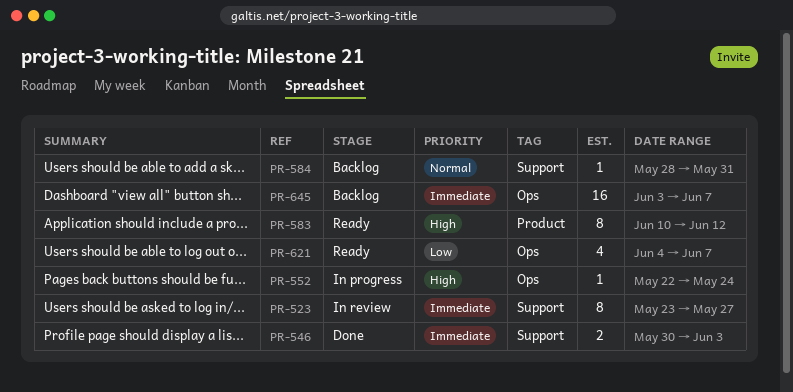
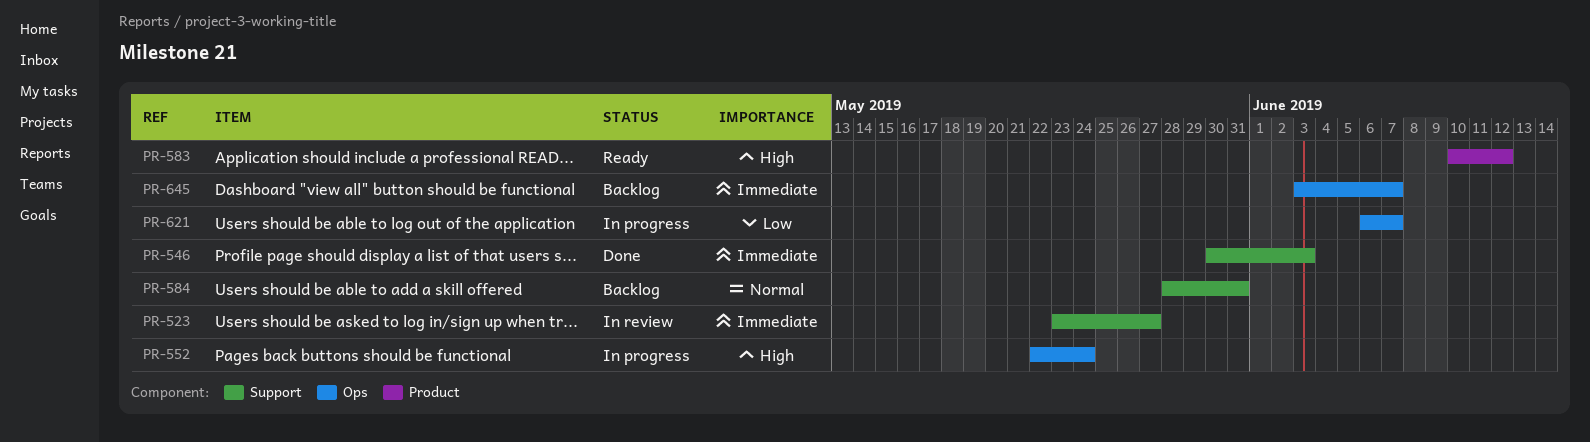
PR-621, status: Ready -> In progress
PR-621, start: Jun 4 -> Jun 6

